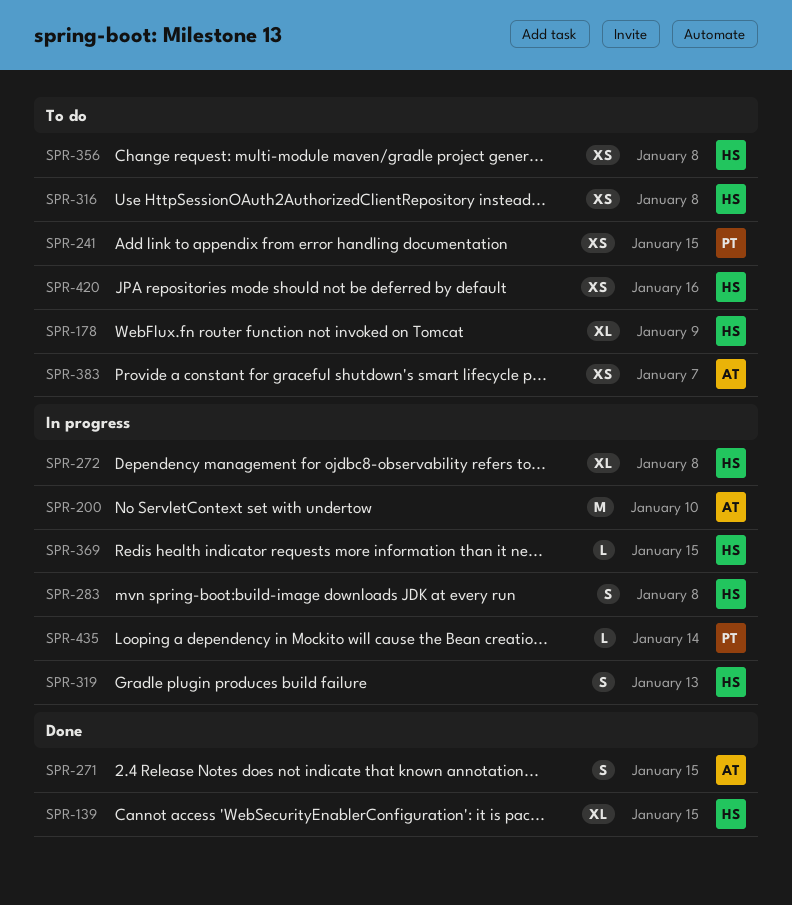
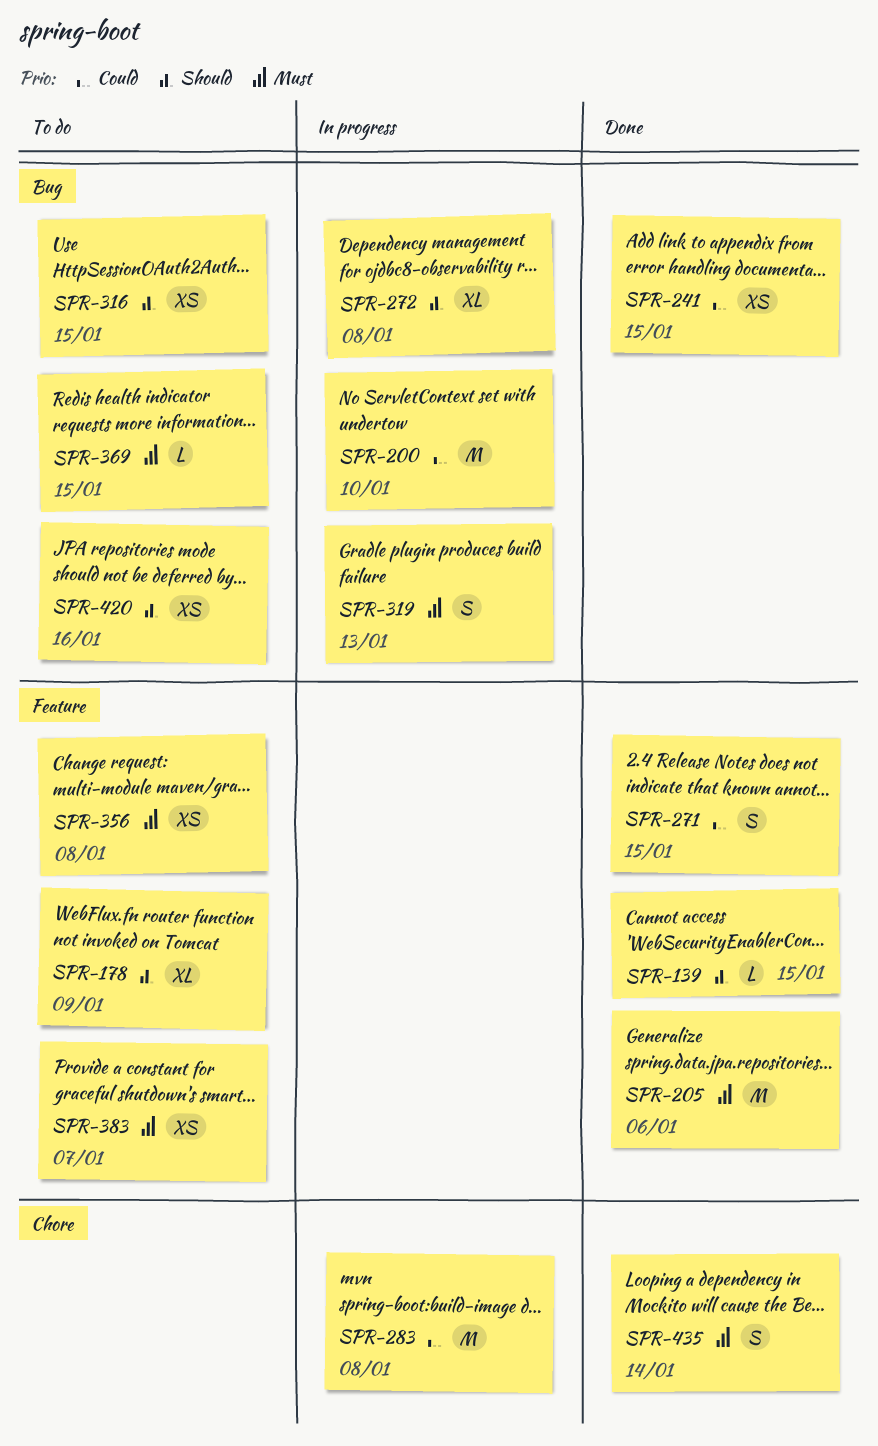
SPR-139, estimate: XL -> L
SPR-205: none -> present
SPR-241, status: To do -> Done
SPR-283, estimate: S -> M
SPR-316, due: Jan 8 -> Jan 15
SPR-369, status: In progress -> To do
SPR-435, status: In progress -> Done
SPR-435, estimate: L -> S

